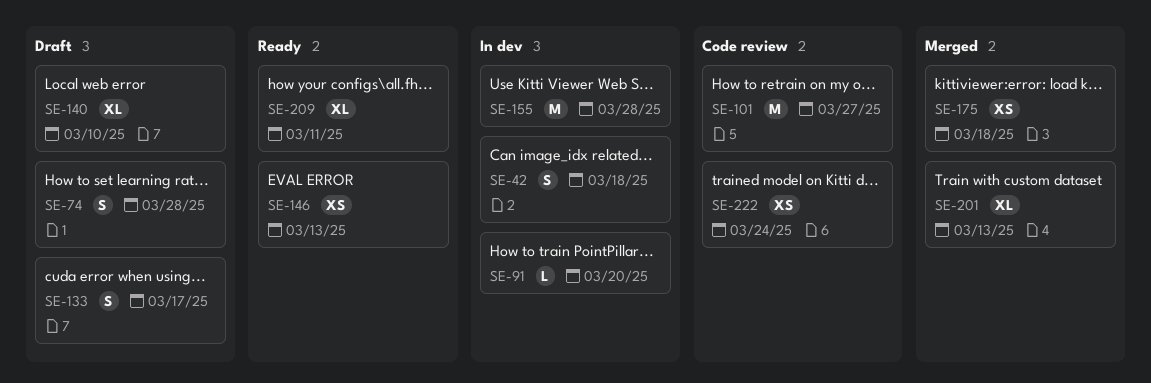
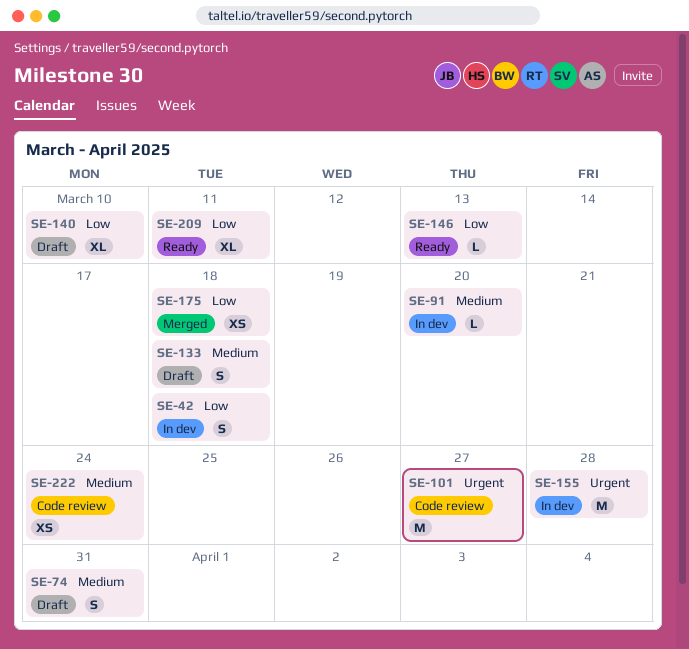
SE-74, due: Mar 28 -> Mar 31
SE-133, due: Mar 17 -> Mar 18
SE-146, estimate: XS -> L
SE-201: present -> none

